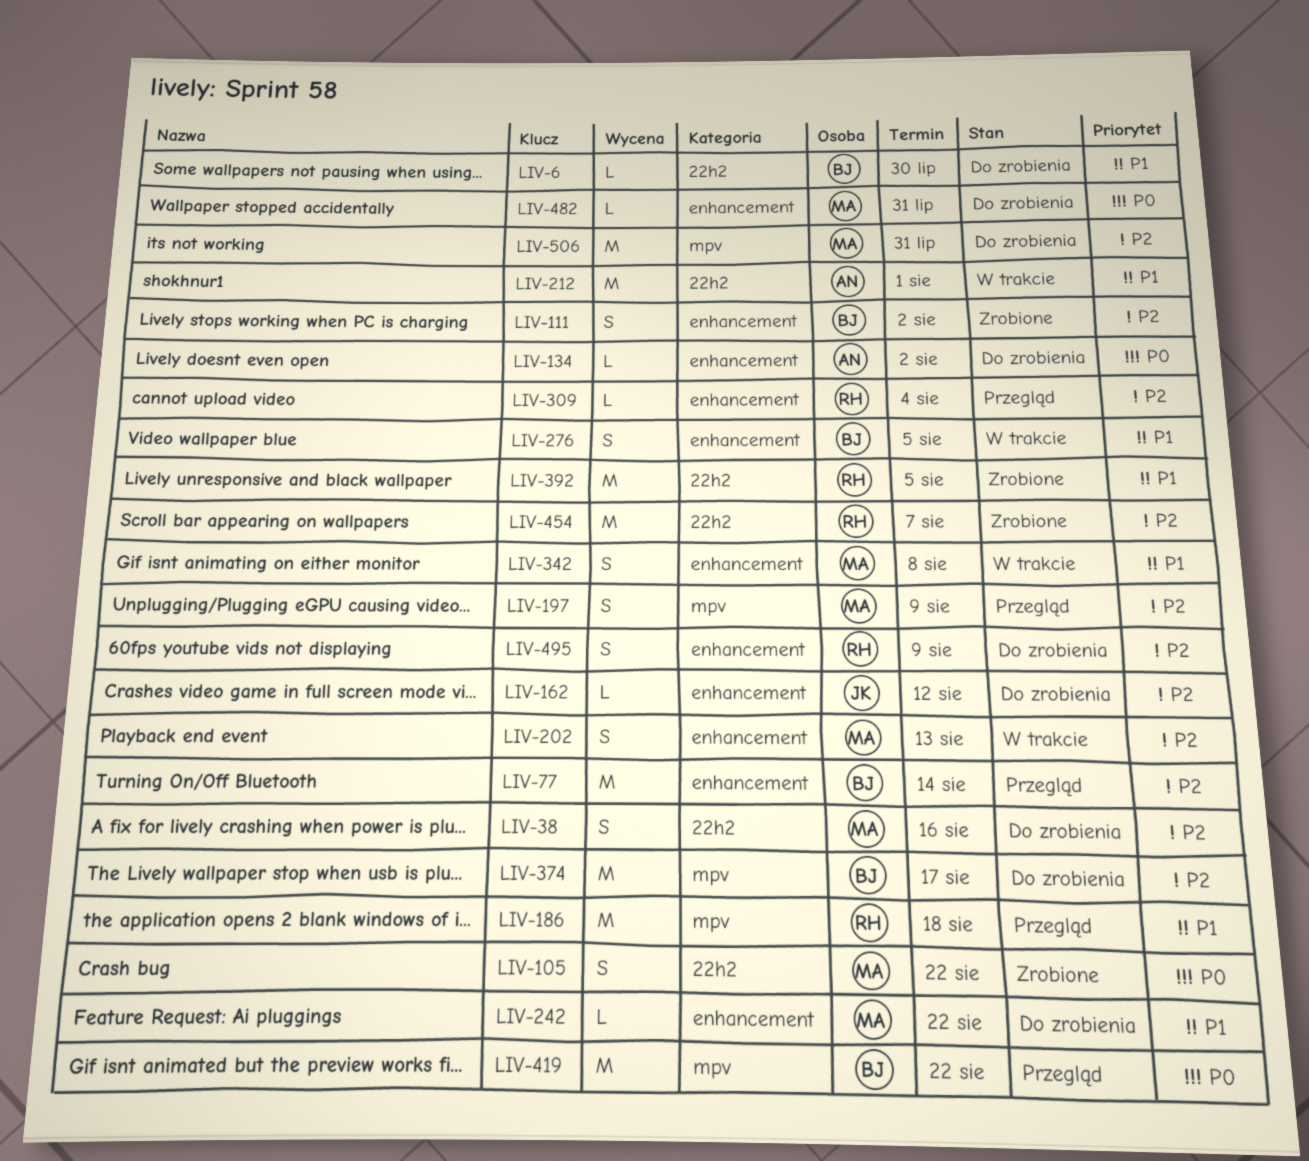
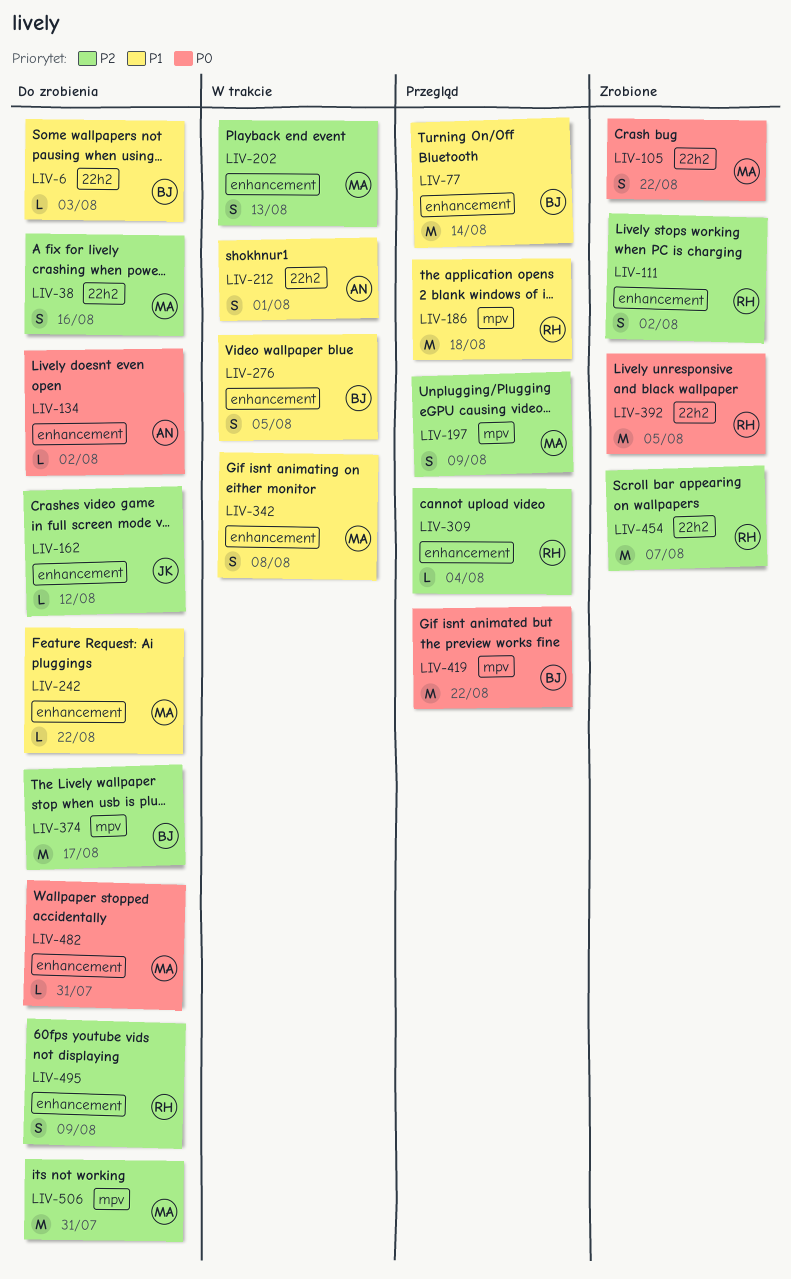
LIV-6, due: Jul 30 -> Aug 3
LIV-77, priority: P2 -> P1
LIV-111, owner: BJ -> RH
LIV-212, estimate: M -> S
LIV-392, priority: P1 -> P0

